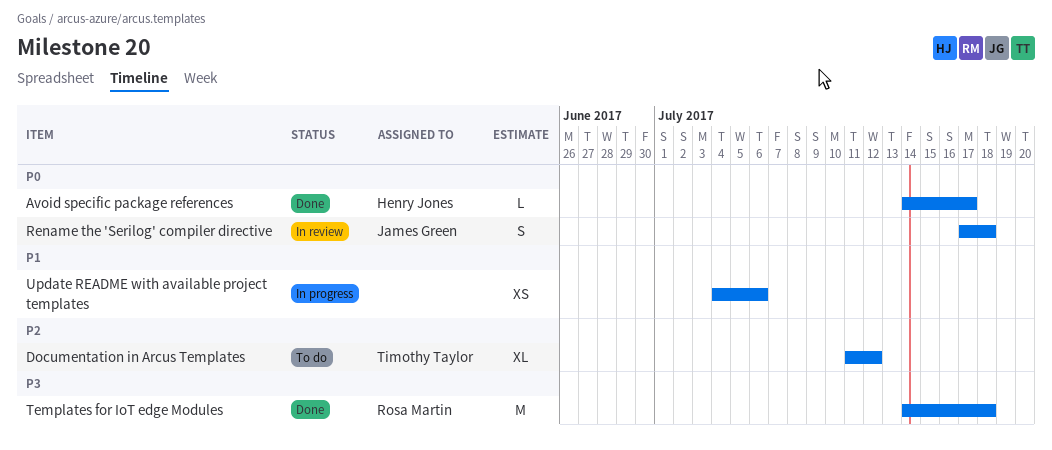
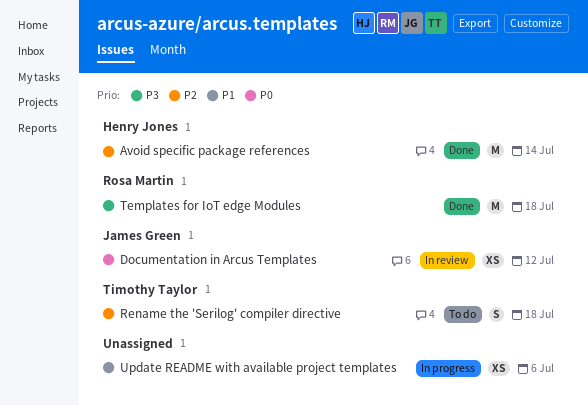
Avoid specific package references, priority: P0 -> P2
Avoid specific package references, estimate: L -> M
Avoid specific package references, due: Jul 17 -> Jul 14
Documentation in Arcus Templates, status: To do -> In review
Documentation in Arcus Templates, owner: Timothy Taylor -> James Green
Documentation in Arcus Templates, priority: P2 -> P0
Documentation in Arcus Templates, estimate: XL -> XS
Rename the 'Serilog' compiler directive, status: In review -> To do
Rename the 'Serilog' compiler directive, owner: James Green -> Timothy Taylor
Rename the 'Serilog' compiler directive, priority: P0 -> P2

